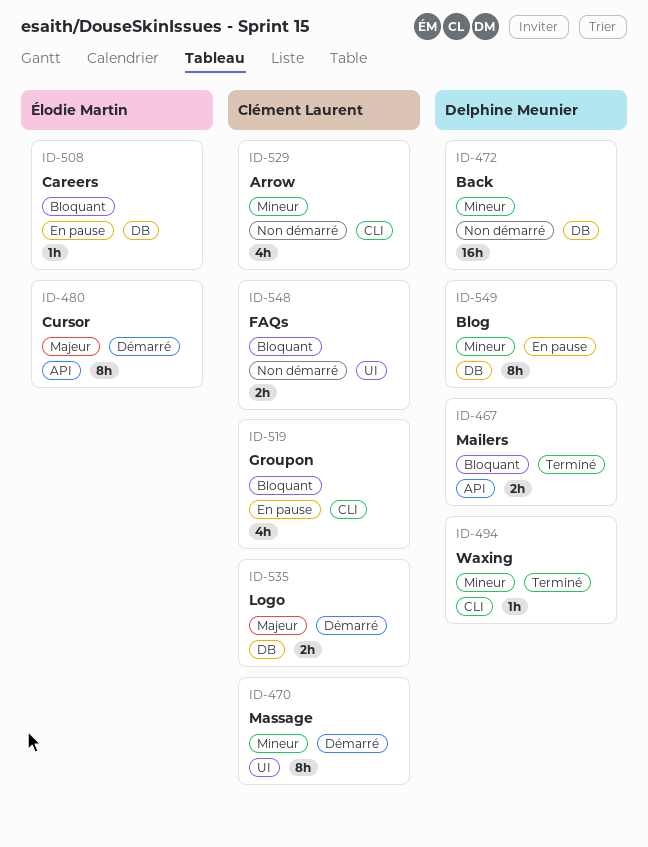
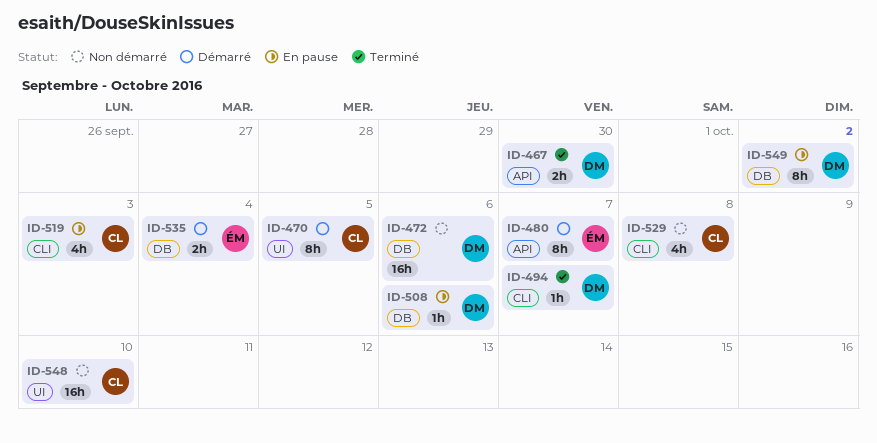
ID-508, owner: Élodie Martin -> Delphine Meunier
ID-535, owner: Clément Laurent -> Élodie Martin
ID-548, estimate: 2h -> 16h

